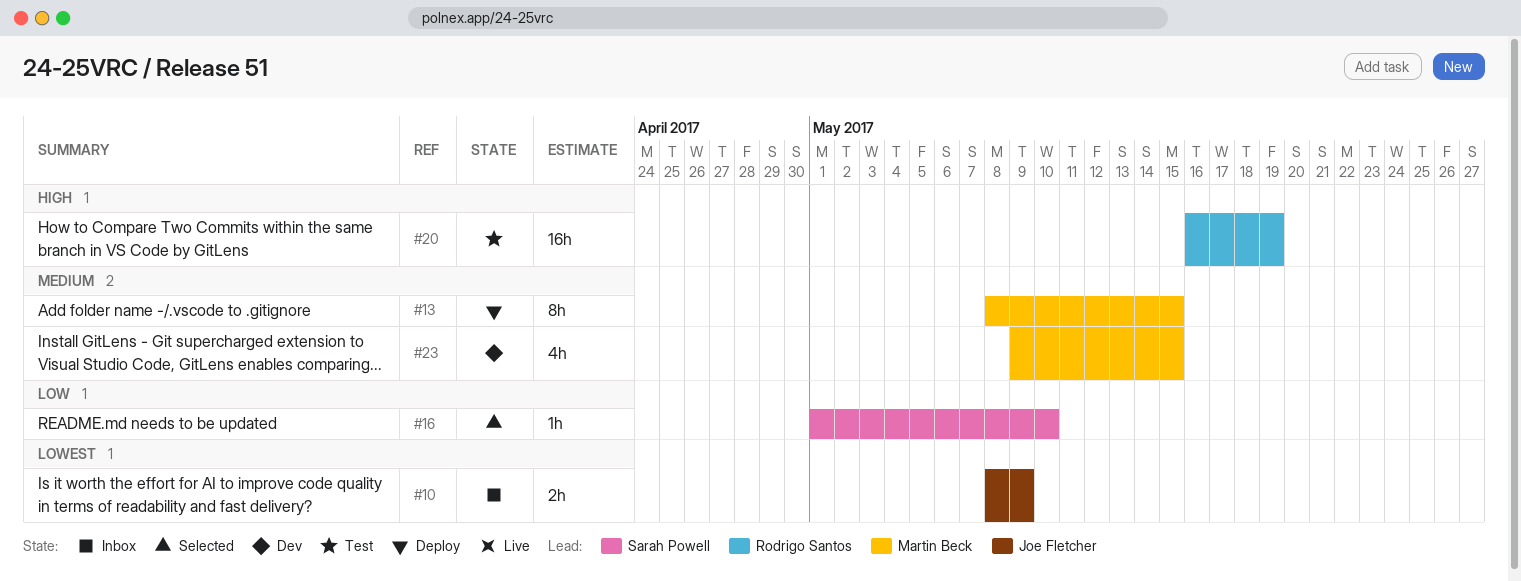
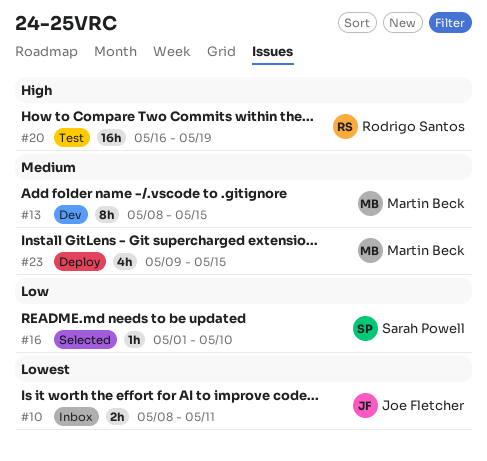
#10, due: May 9 -> May 11
#13, status: Deploy -> Dev
#23, status: Dev -> Deploy

